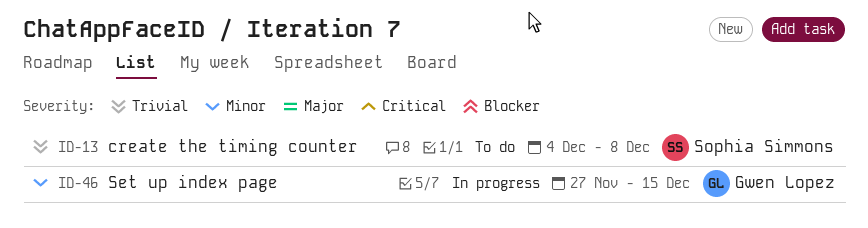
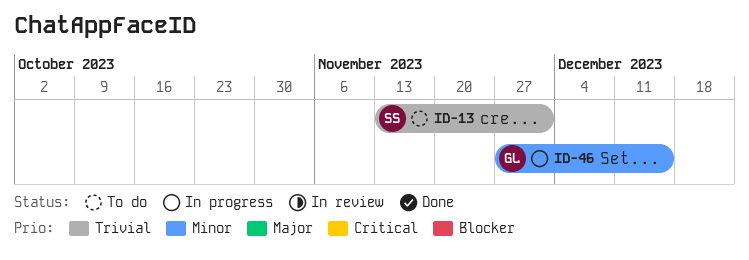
ID-13, start: Dec 4 -> Nov 13
ID-13, due: Dec 8 -> Dec 1

